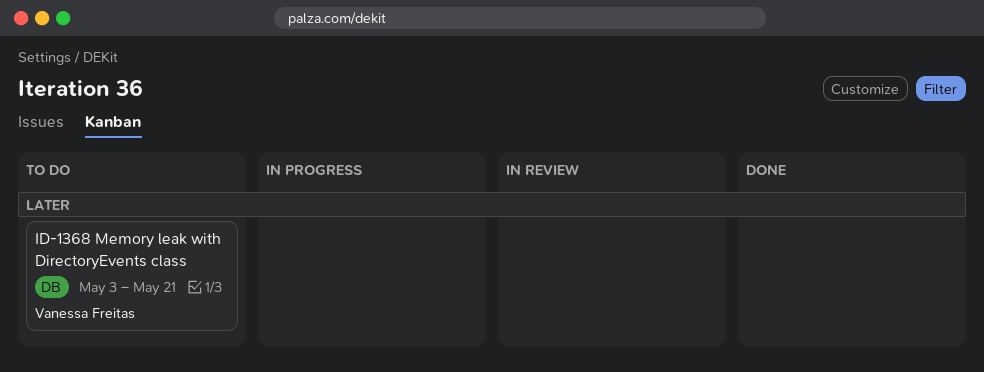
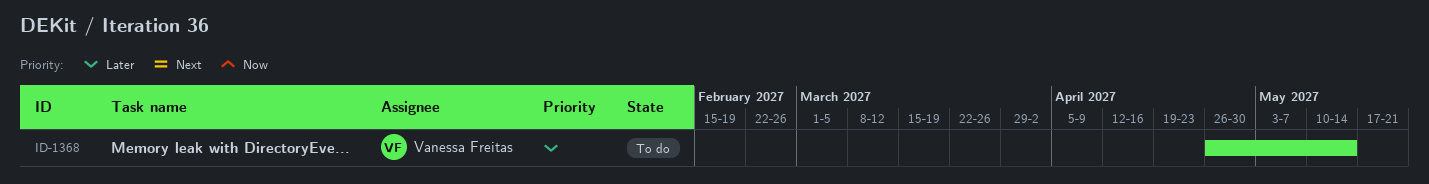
ID-1368, start: May 3 -> Apr 26
ID-1368, due: May 21 -> May 14

